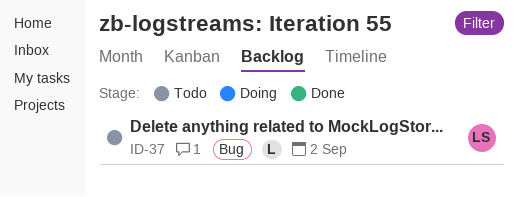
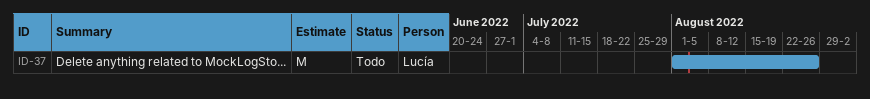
ID-37, estimate: L -> M
ID-37, due: Sep 2 -> Aug 26

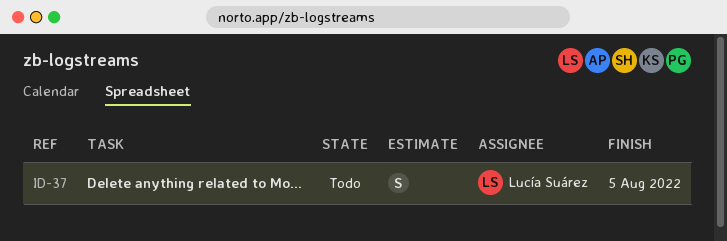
ID-37, estimate: M -> S
ID-37, due: Aug 26 -> Aug 5

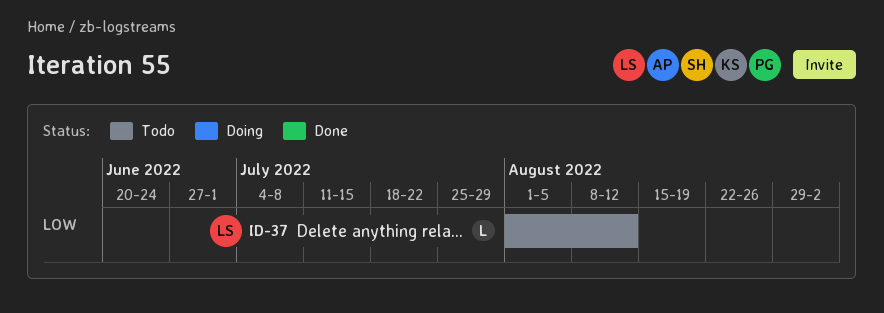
ID-37, estimate: S -> L
ID-37, due: Aug 5 -> Aug 12

